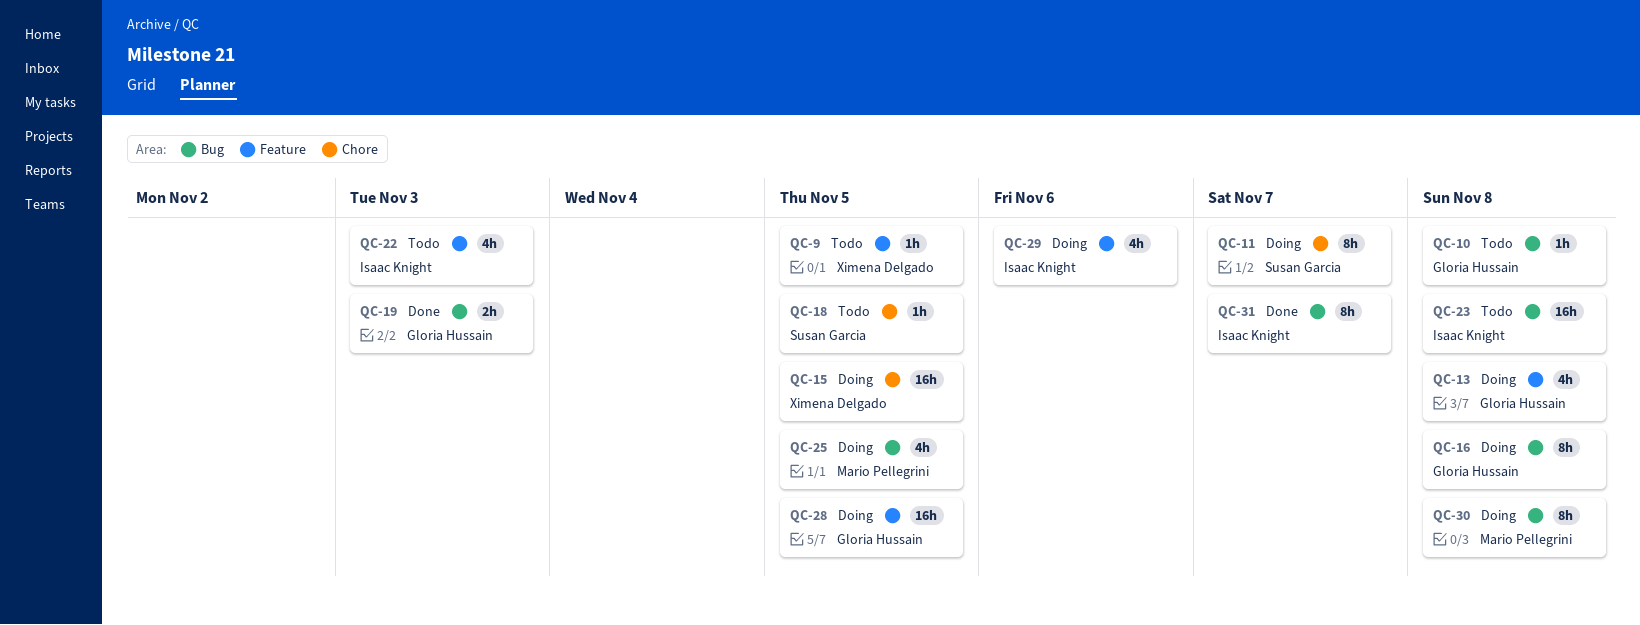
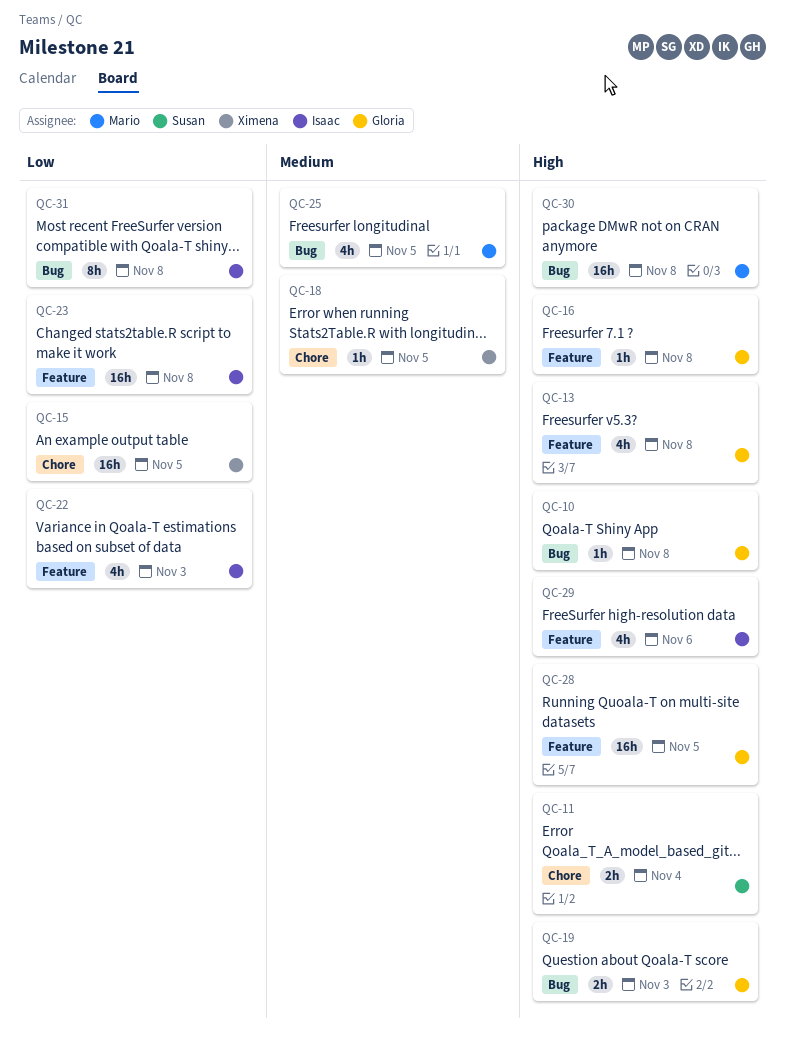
QC-9: present -> none
QC-11, estimate: 8h -> 2h
QC-11, due: Nov 7 -> Nov 4
QC-16, label: Bug -> Feature
QC-16, estimate: 8h -> 1h
QC-18, owner: Susan Garcia -> Ximena Delgado
QC-23, label: Bug -> Feature
QC-30, estimate: 8h -> 16h
QC-31, due: Nov 7 -> Nov 8

